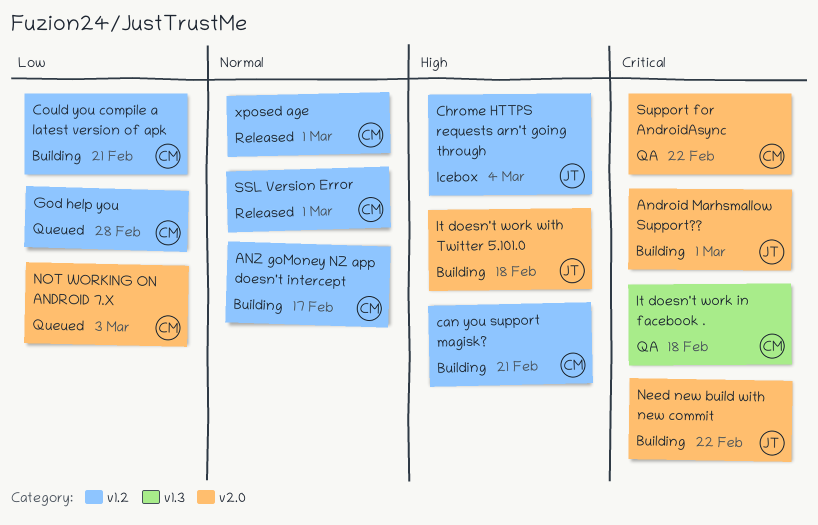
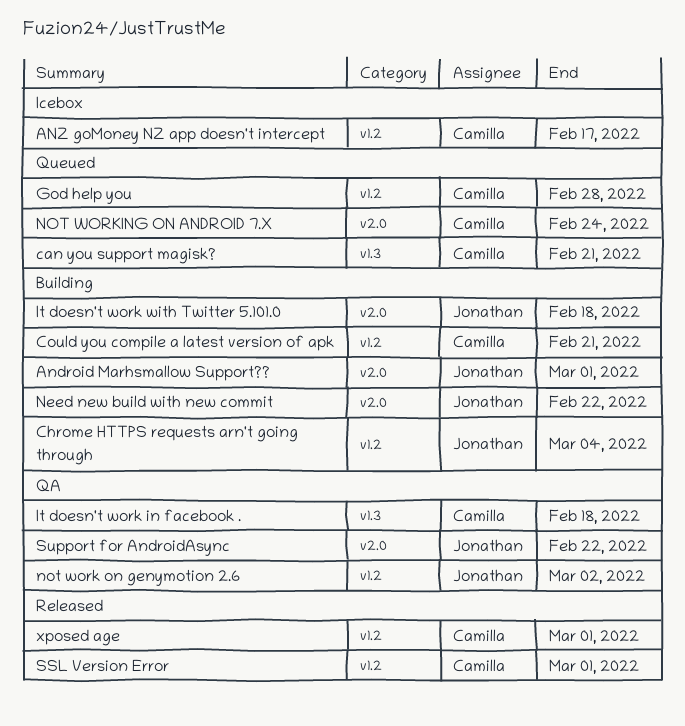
ANZ goMoney NZ app doesn't intercept, status: Building -> Icebox
can you support magisk?, status: Building -> Queued
can you support magisk?, label: v1.2 -> v1.3
Chrome HTTPS requests arn't going through, status: Icebox -> Building
not work on genymotion 2.6: none -> present
NOT WORKING ON ANDROID 7.X, due: Mar 3 -> Feb 24
Support for AndroidAsync, owner: Camilla -> Jonathan

